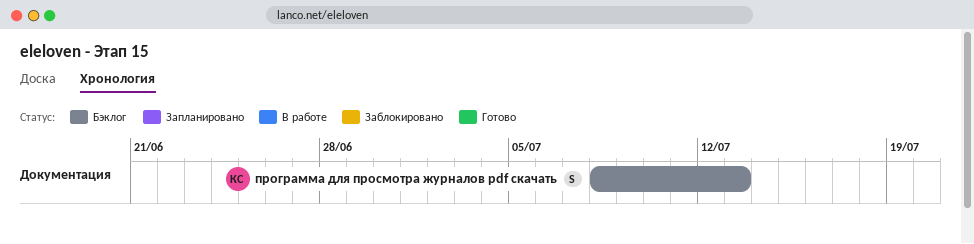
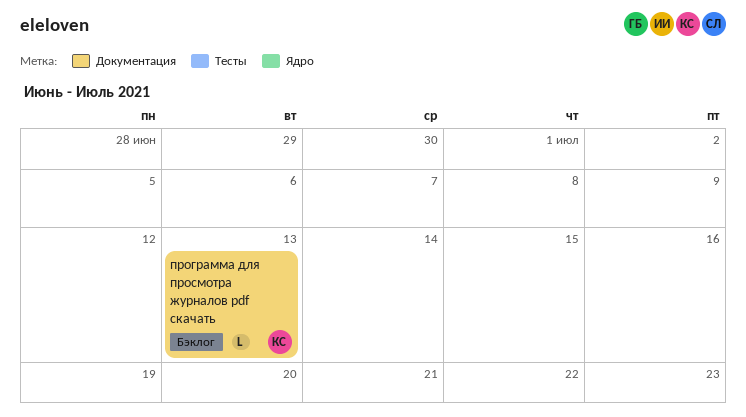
программа для просмотра журналов pdf скачать, estimate: S -> L

